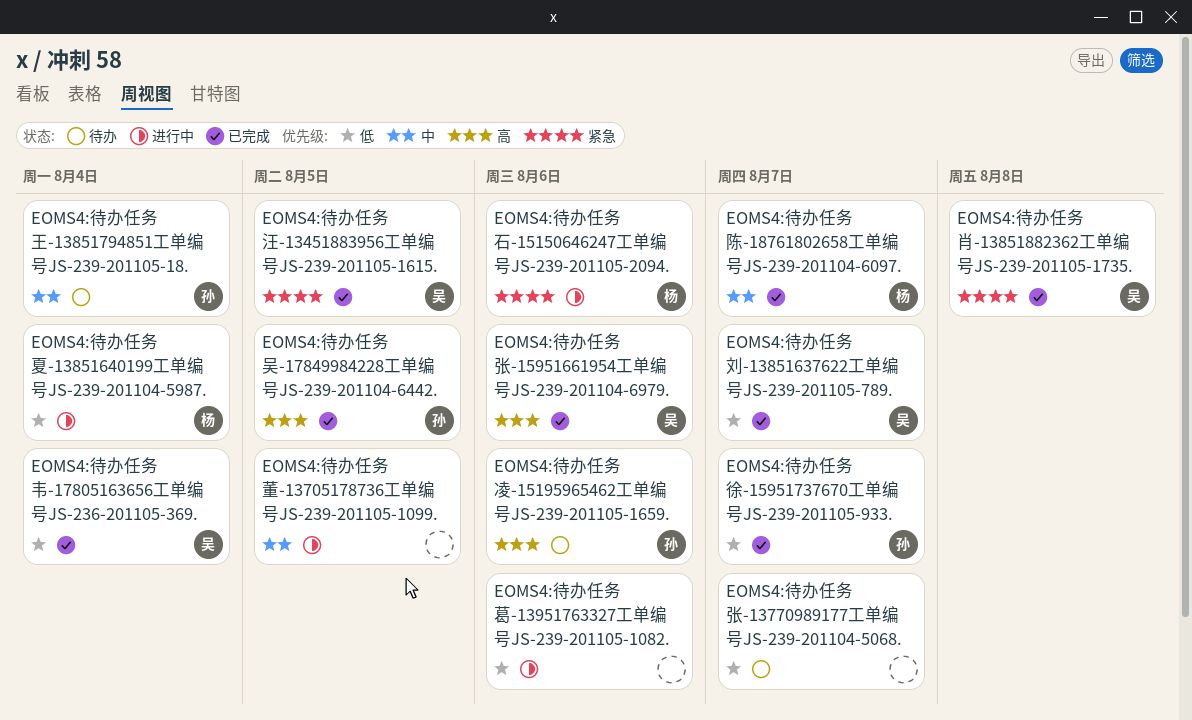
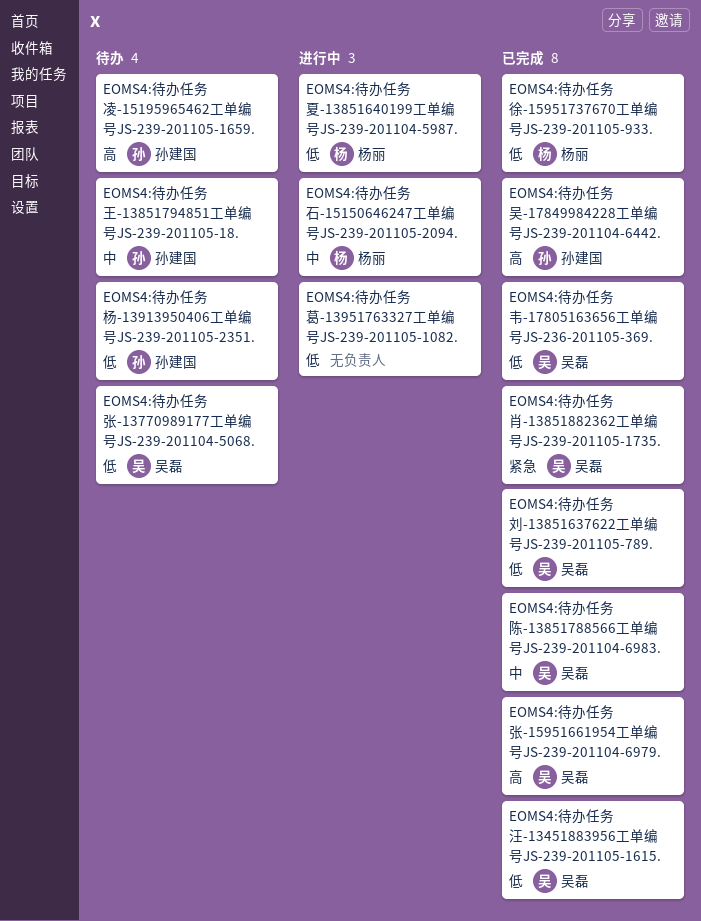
EOMS4:待办任务张-13770989177工单编号JS-239-201104-5068., owner: none -> 吴磊
EOMS4:待办任务徐-15951737670工单编号JS-239-201105-933., owner: 孙建国 -> 杨丽
EOMS4:待办任务杨-13913950406工单编号JS-239-201105-2351.: none -> present
EOMS4:待办任务汪-13451883956工单编号JS-239-201105-1615., priority: 紧急 -> 低
EOMS4:待办任务石-15150646247工单编号JS-239-201105-2094., priority: 紧急 -> 中
EOMS4:待办任务董-13705178736工单编号JS-239-201105-1099.: present -> none
EOMS4:待办任务陈-13851788566工单编号JS-239-201104-6983.: none -> present
EOMS4:待办任务陈-18761802658工单编号JS-239-201104-6097.: present -> none

